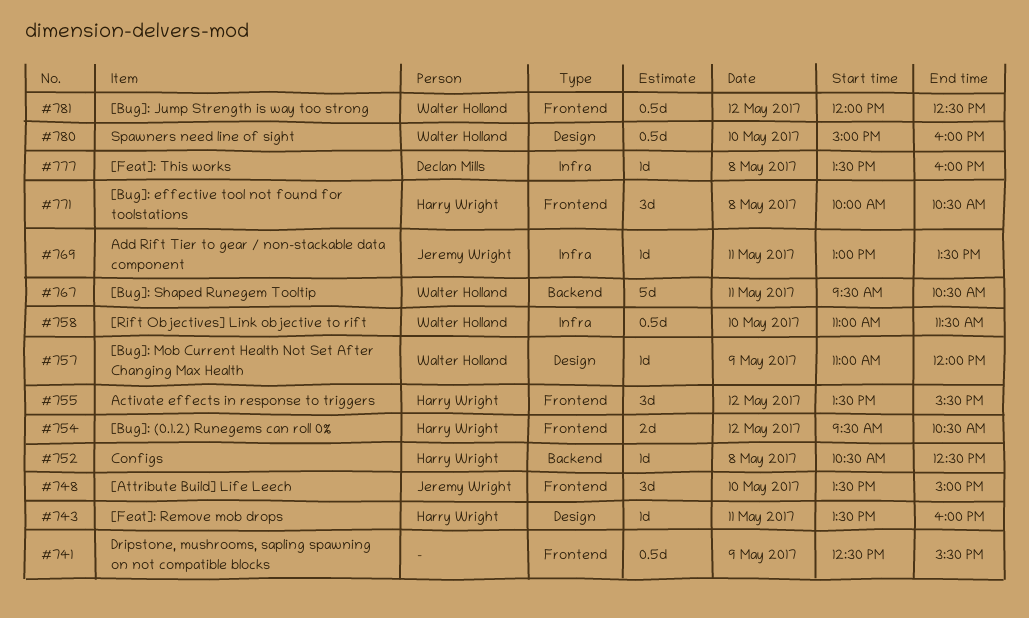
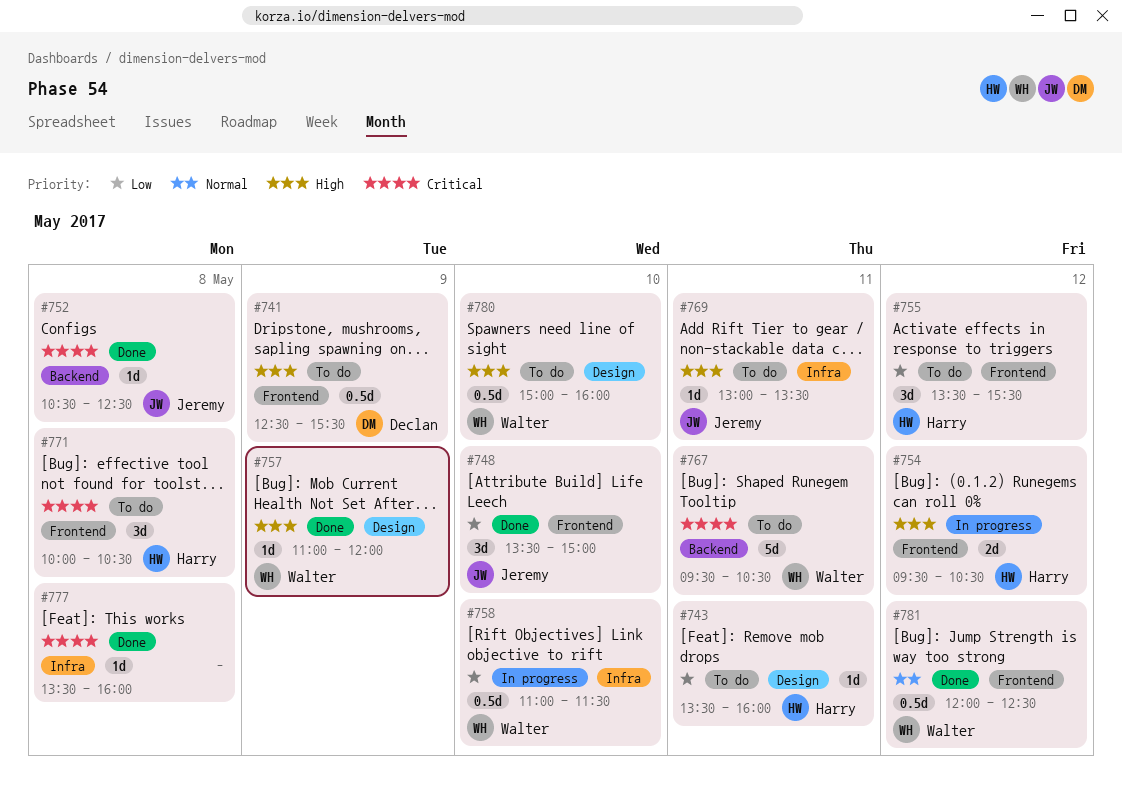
#741, owner: none -> Declan Mills
#752, owner: Harry Wright -> Jeremy Wright
#777, owner: Declan Mills -> none

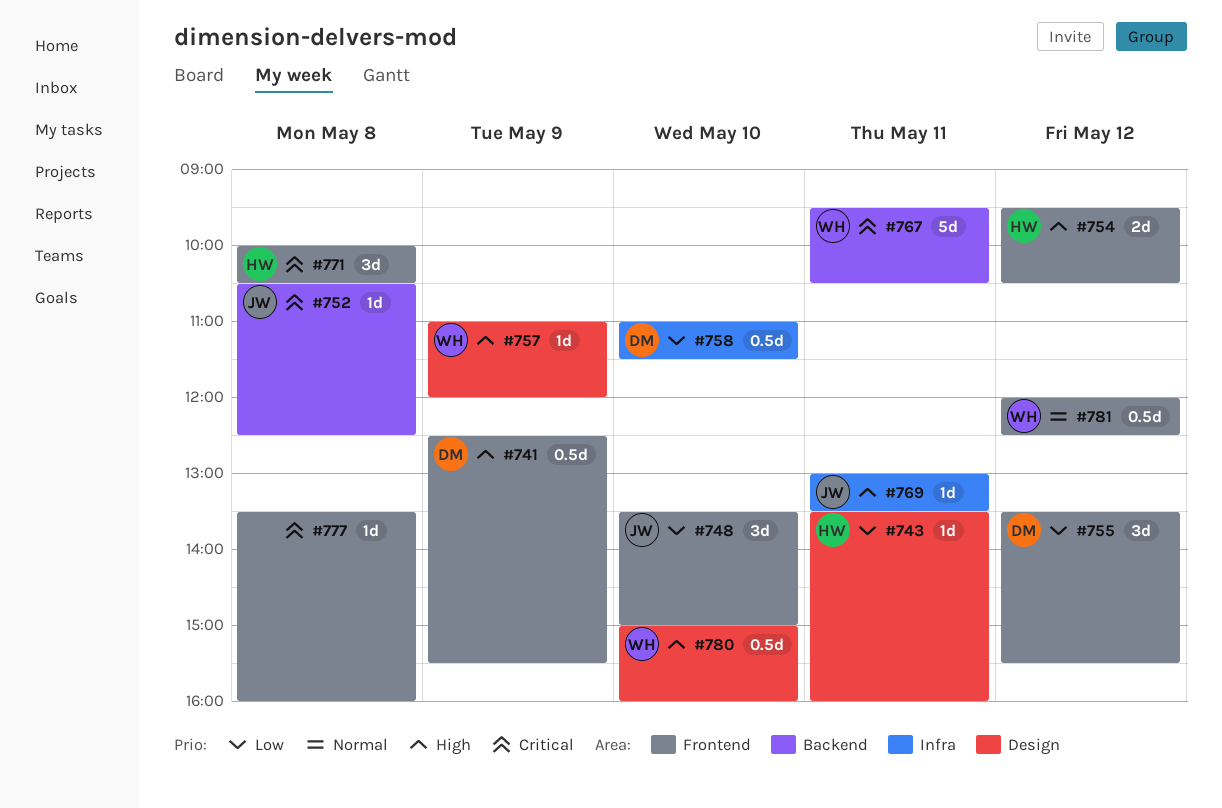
#755, owner: Harry -> Declan
#758, owner: Walter -> Declan
#777, label: Infra -> Frontend

